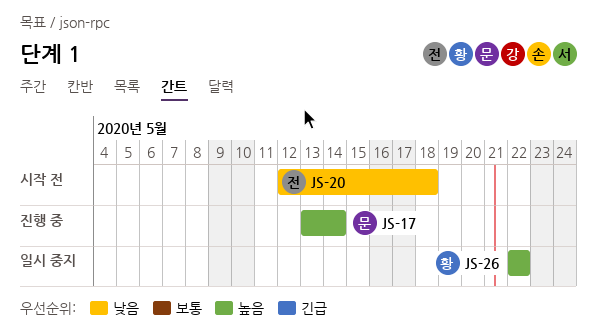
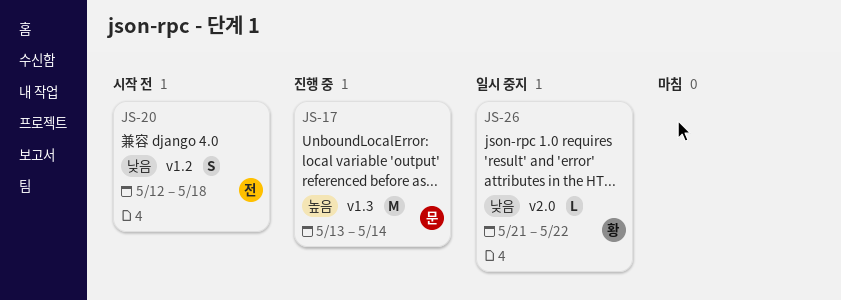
JS-26, priority: 높음 -> 낮음
JS-26, start: May 22 -> May 21

